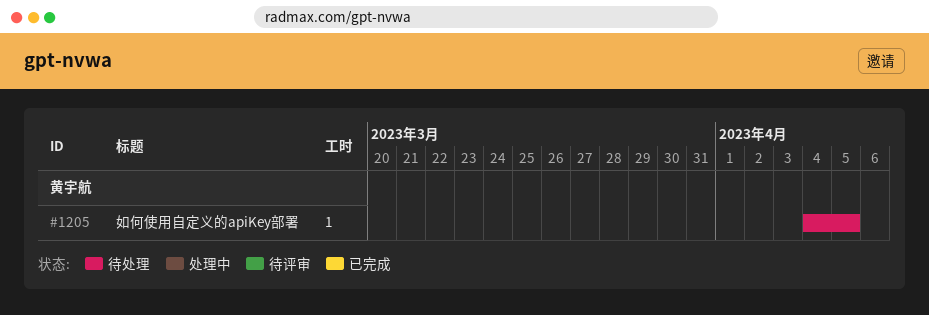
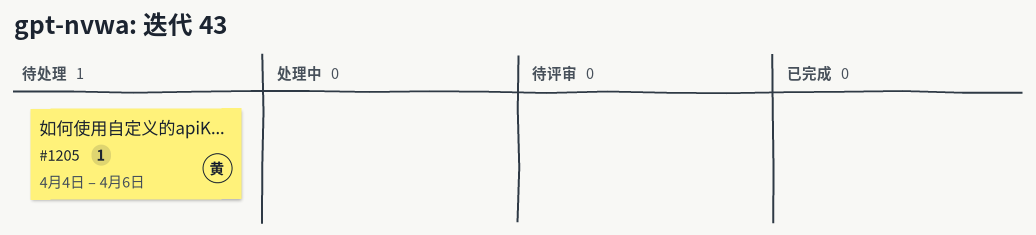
#1205, due: Apr 5 -> Apr 6

